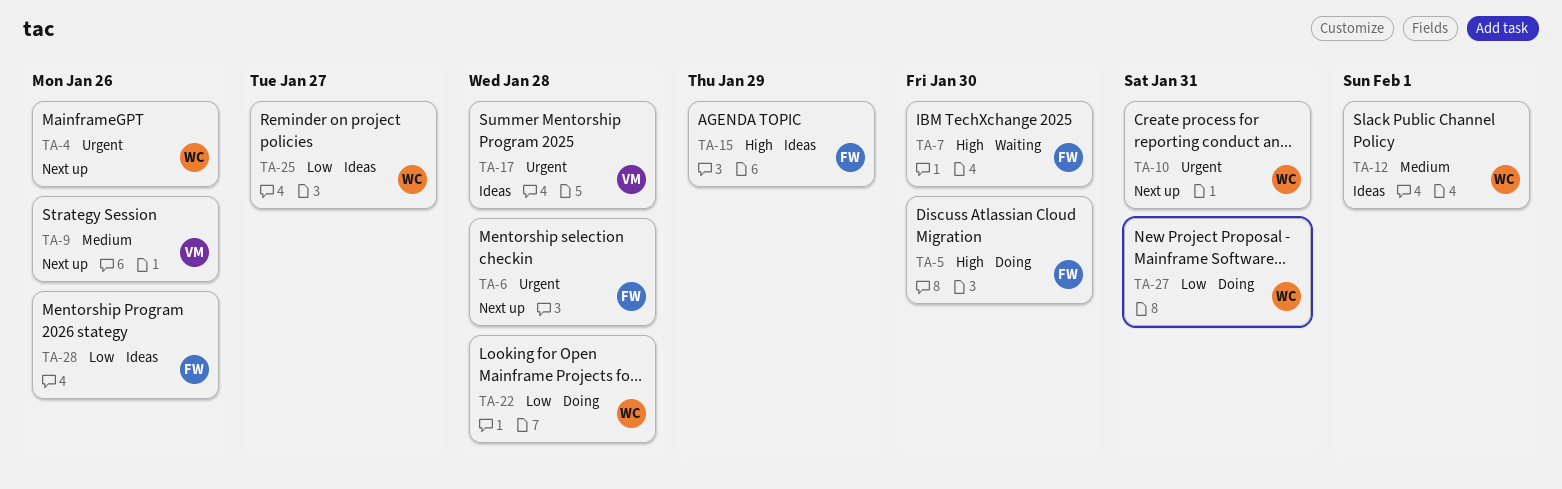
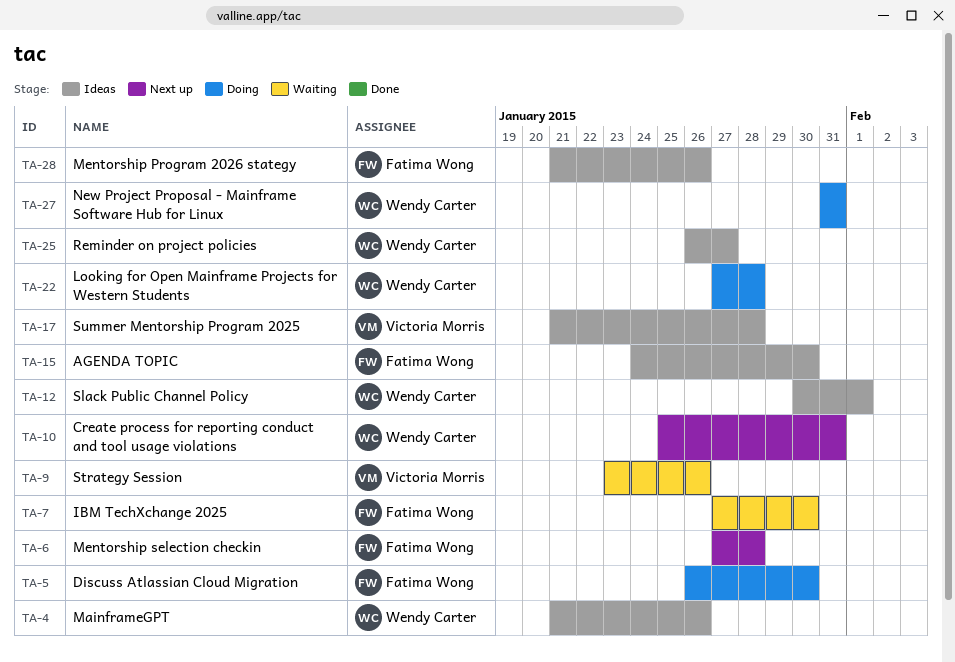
TA-4, status: Next up -> Ideas
TA-9, status: Next up -> Waiting
TA-15, due: Jan 29 -> Jan 30

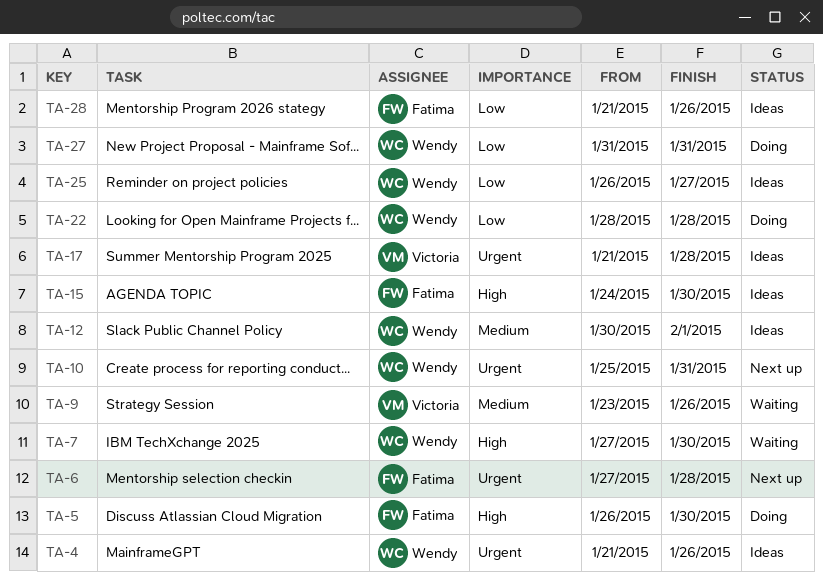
TA-7, owner: Fatima Wong -> Wendy Carter
TA-22, start: Jan 27 -> Jan 28

